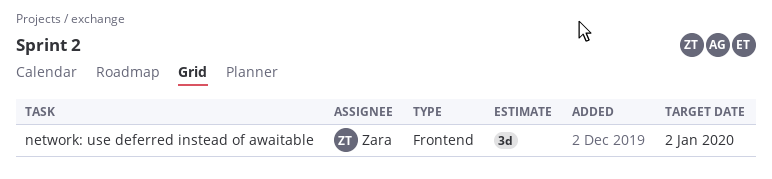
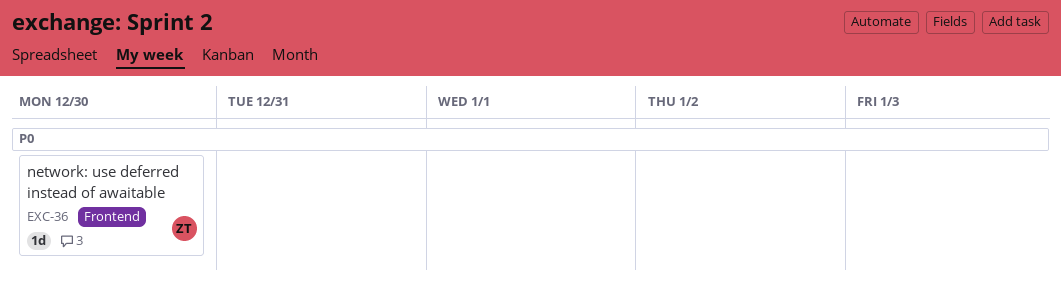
network: use deferred instead of awaitable, estimate: 3d -> 1d
network: use deferred instead of awaitable, due: Jan 2 -> Dec 30

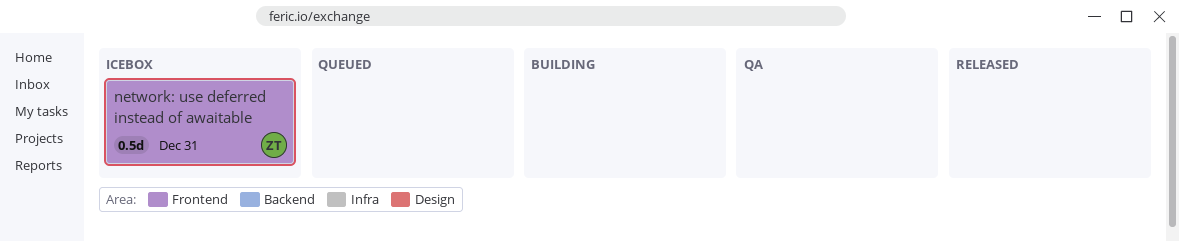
network: use deferred instead of awaitable, estimate: 1d -> 0.5d
network: use deferred instead of awaitable, due: Dec 30 -> Dec 31

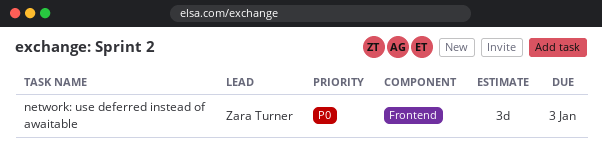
network: use deferred instead of awaitable, estimate: 0.5d -> 3d
network: use deferred instead of awaitable, due: Dec 31 -> Jan 3

